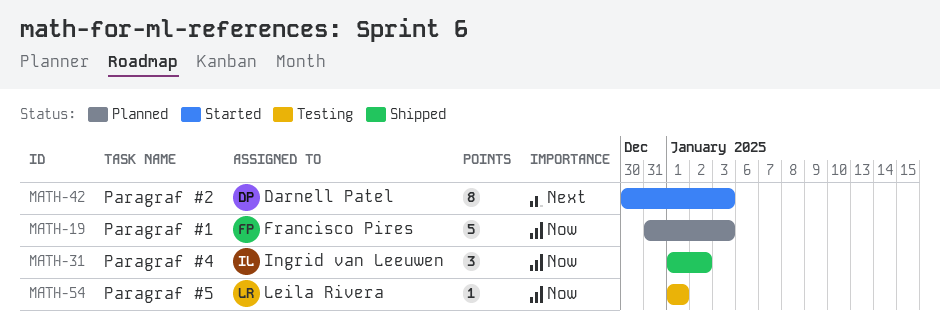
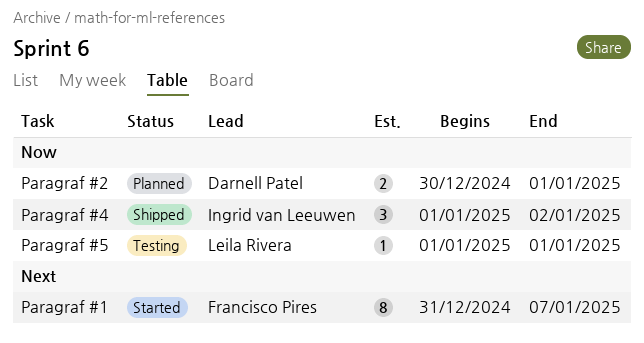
Paragraf #1, status: Planned -> Started
Paragraf #1, priority: Now -> Next
Paragraf #1, estimate: 5 -> 8
Paragraf #1, due: Jan 3 -> Jan 7
Paragraf #2, status: Started -> Planned
Paragraf #2, priority: Next -> Now
Paragraf #2, estimate: 8 -> 2
Paragraf #2, due: Jan 3 -> Jan 1

